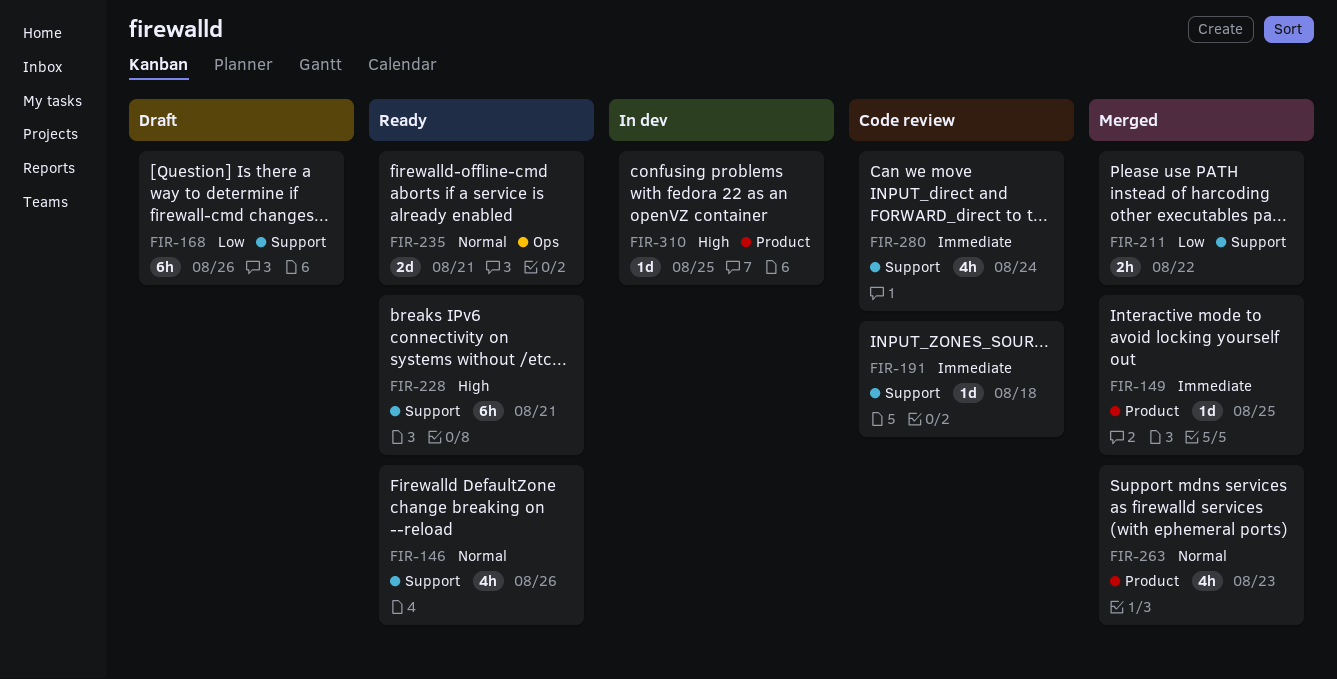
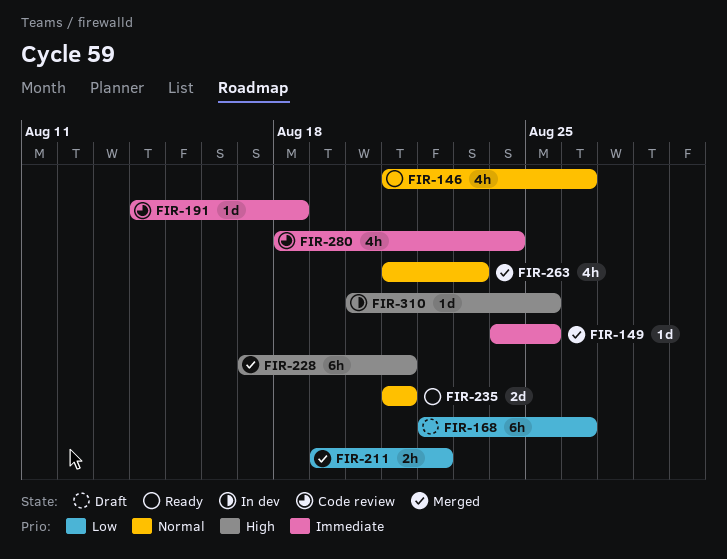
FIR-228, status: Ready -> Merged

